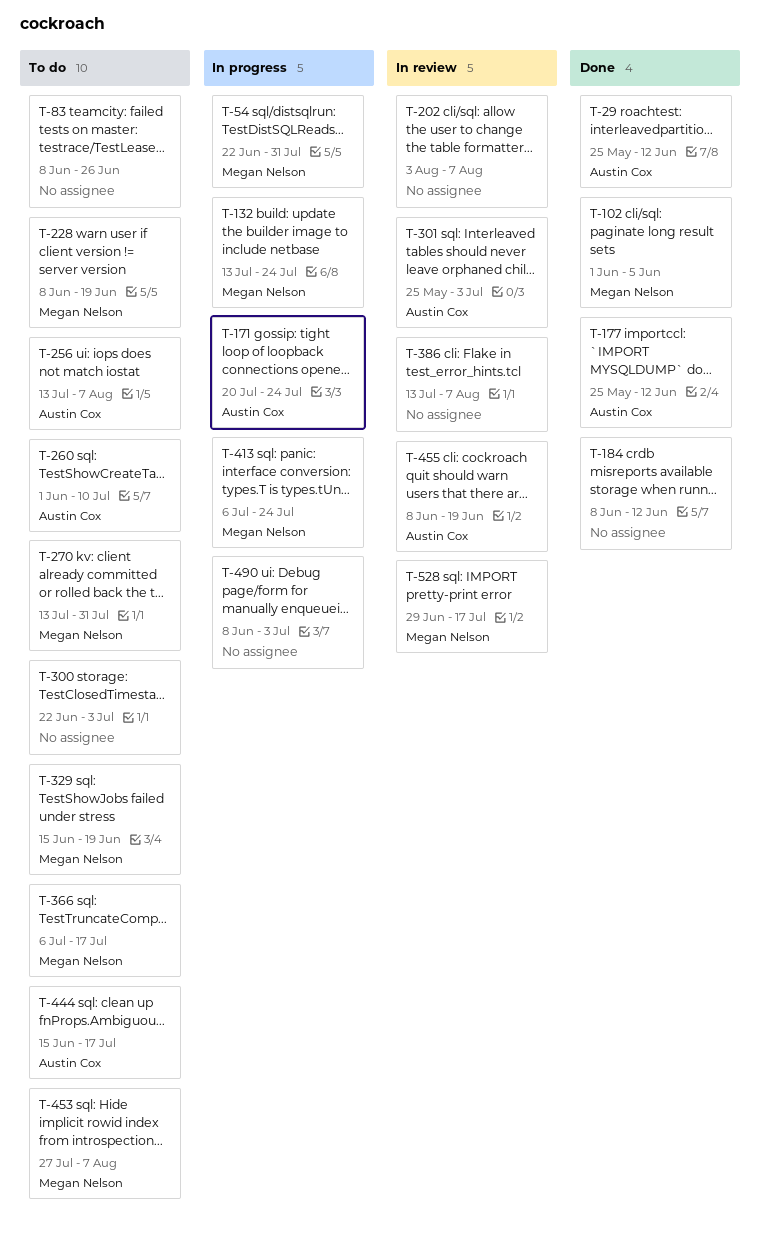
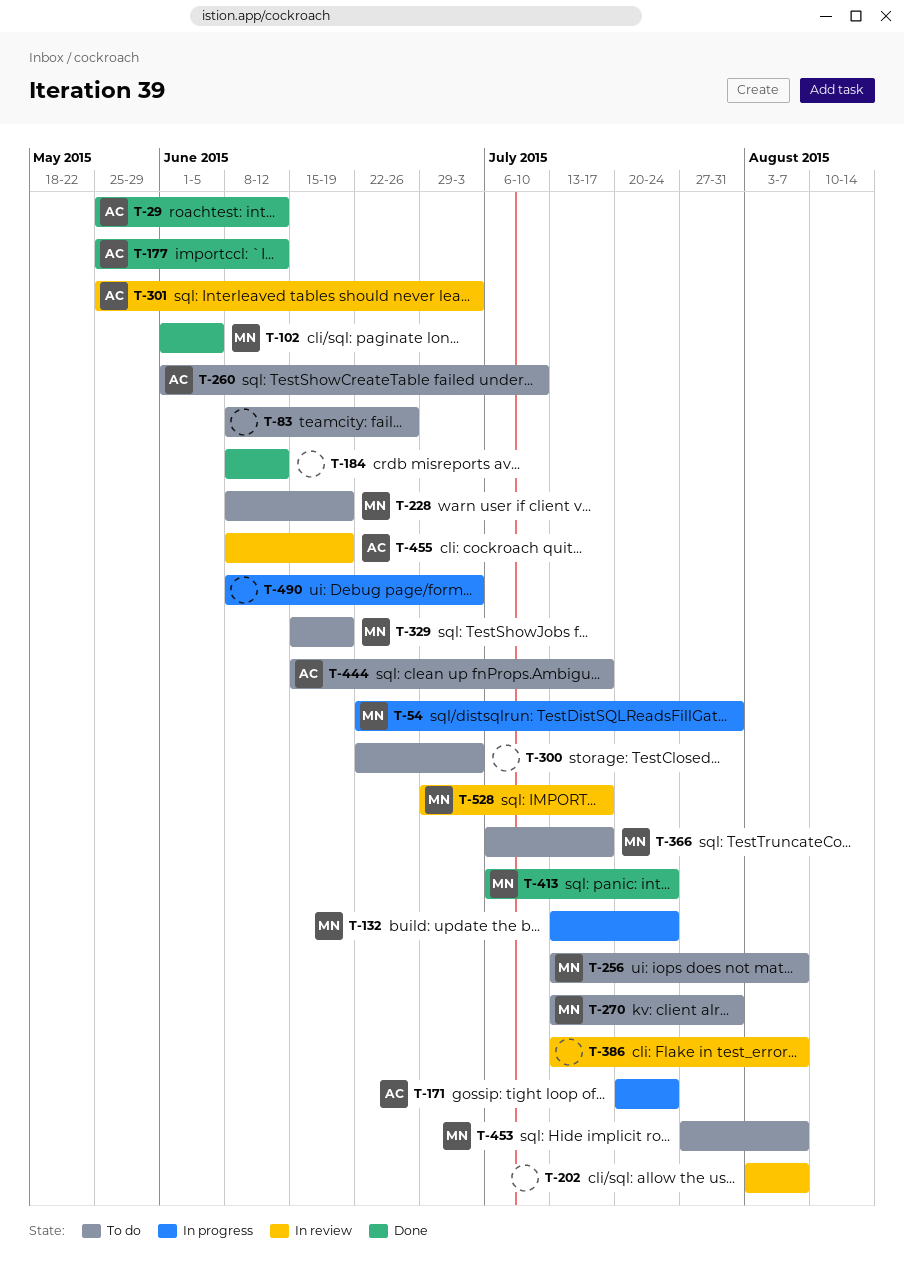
T-256, owner: Austin Cox -> Megan Nelson
T-413, status: In progress -> Done

